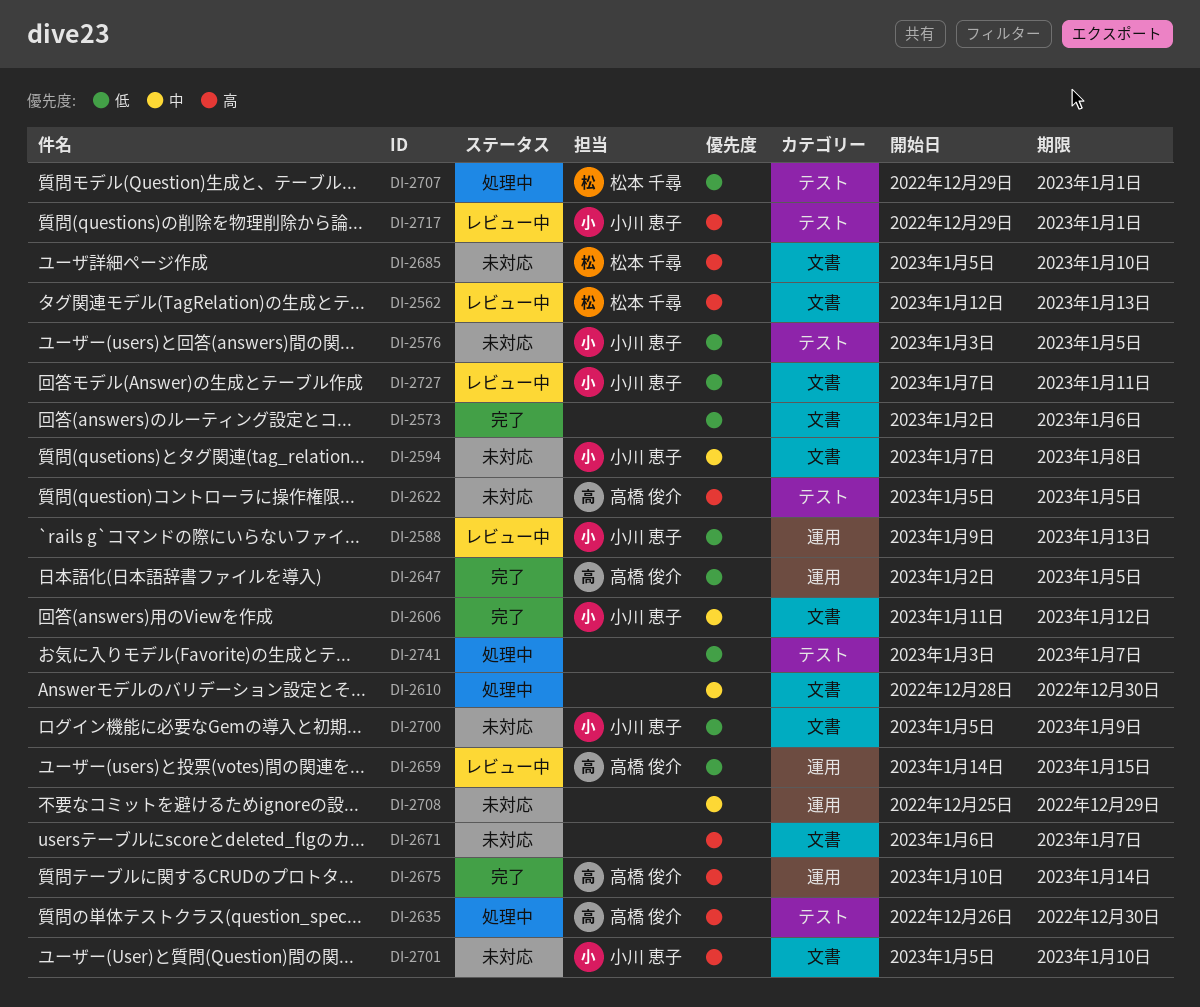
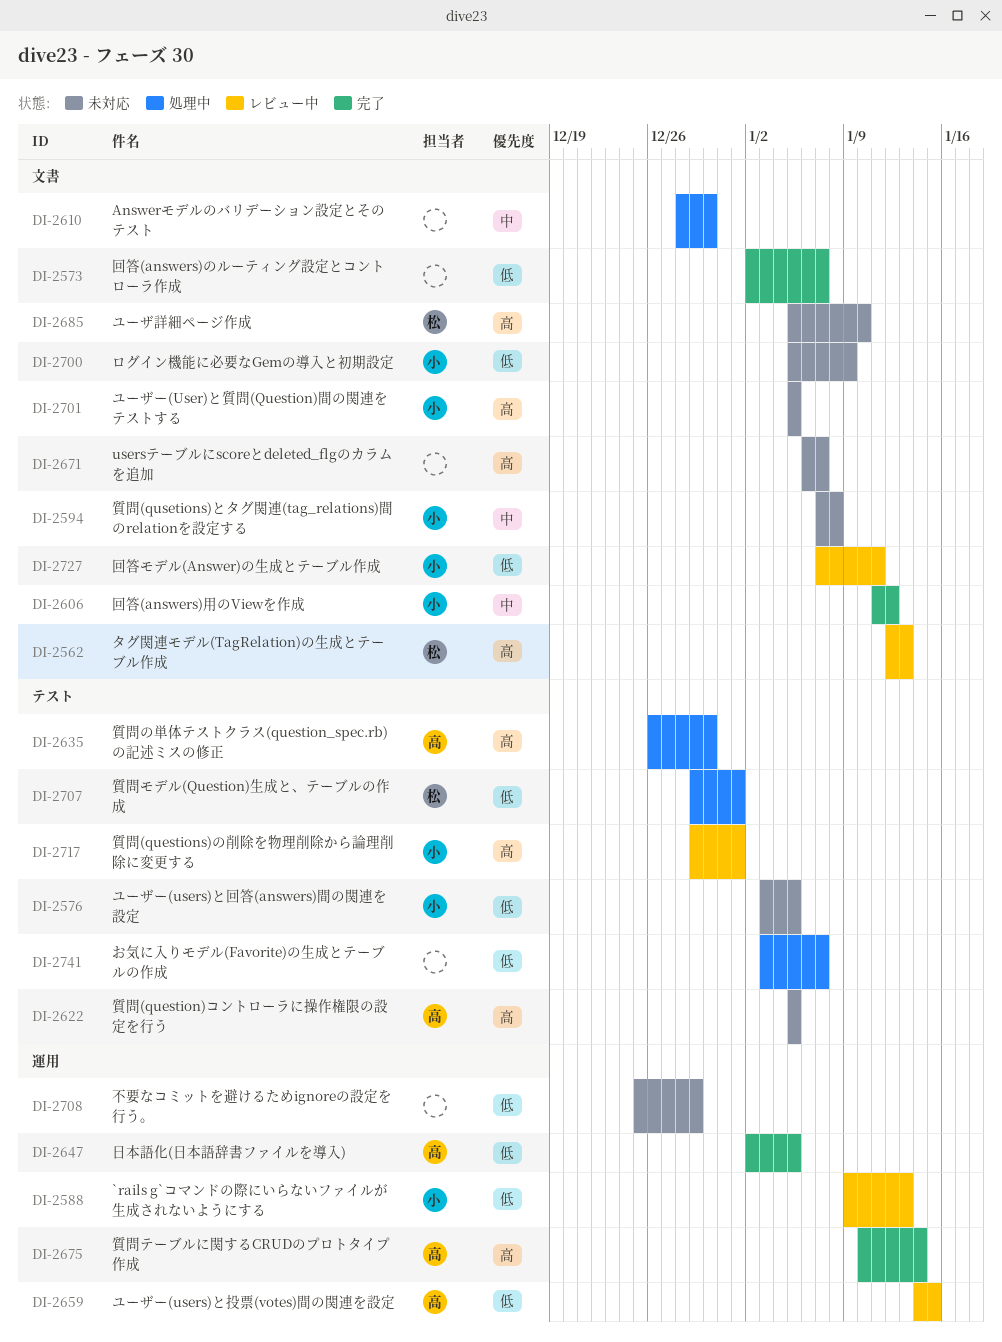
DI-2573, due: Jan 6 -> Jan 7
DI-2701, due: Jan 10 -> Jan 5
DI-2708, priority: 中 -> 低

